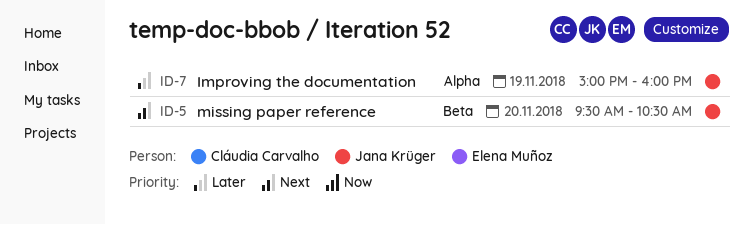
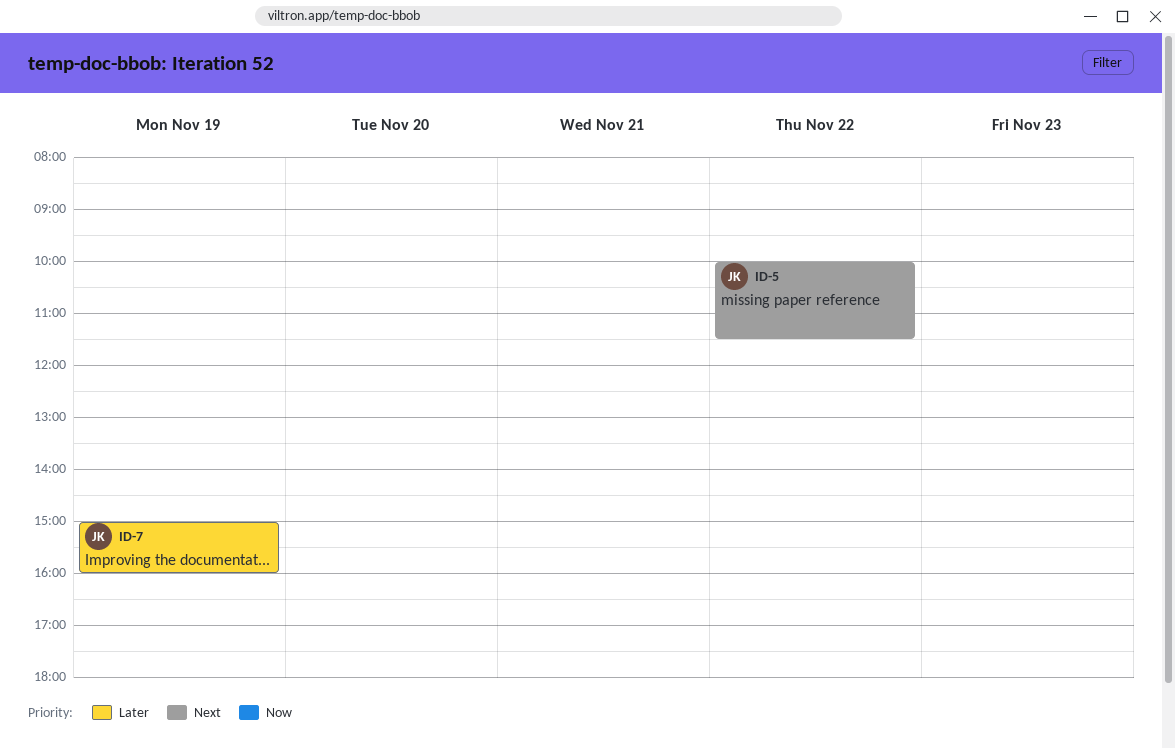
ID-5, day: Nov 20 -> Nov 22
ID-5, begins: 09:30 -> 10:00
ID-5, ends: 10:30 -> 11:30

